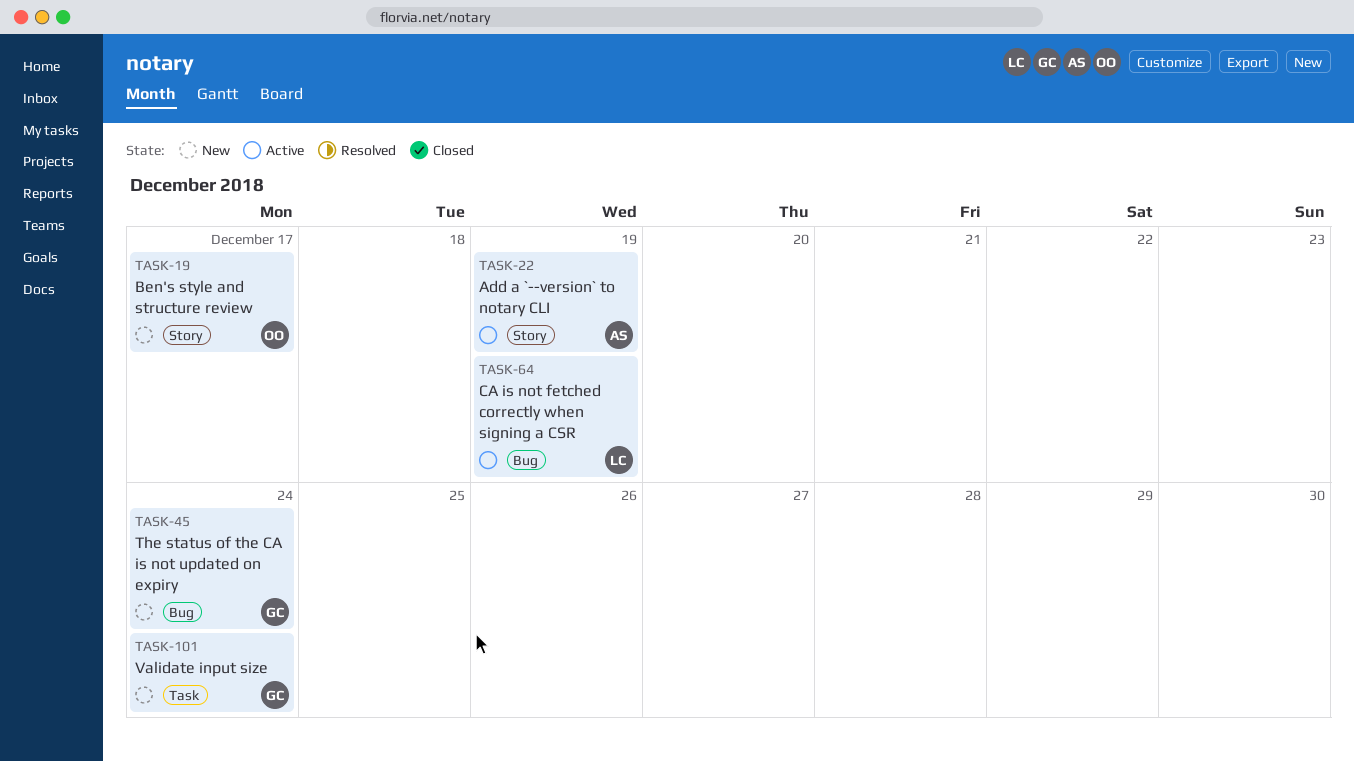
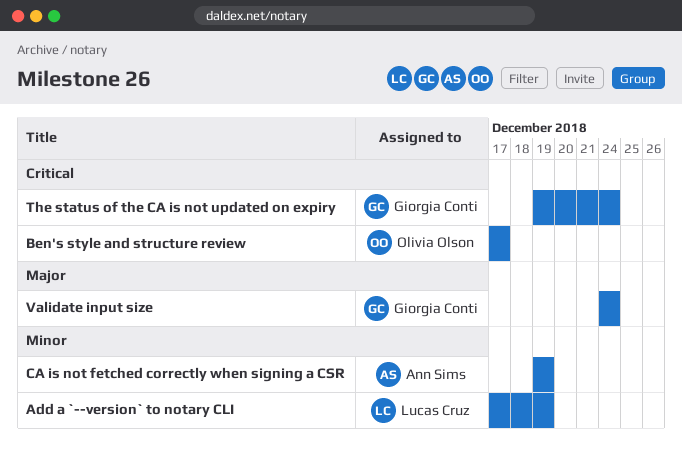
Add a `--version` to notary CLI, owner: Ann Sims -> Lucas Cruz
CA is not fetched correctly when signing a CSR, owner: Lucas Cruz -> Ann Sims

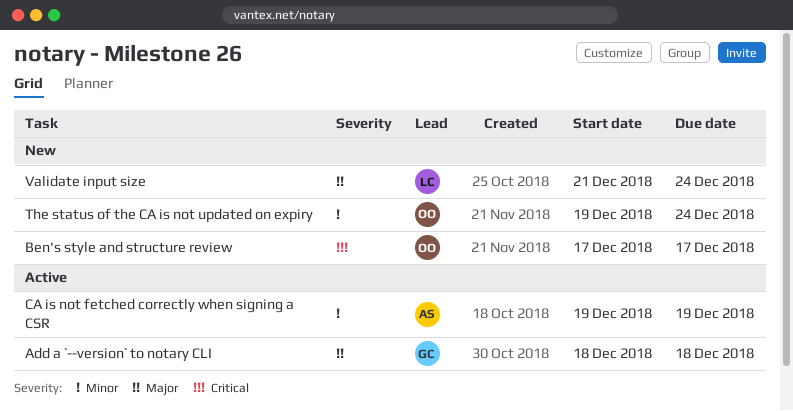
Add a `--version` to notary CLI, owner: Lucas Cruz -> Giorgia Conti
Add a `--version` to notary CLI, priority: Minor -> Major
Add a `--version` to notary CLI, start: Dec 17 -> Dec 18
Add a `--version` to notary CLI, due: Dec 19 -> Dec 18
The status of the CA is not updated on expiry, owner: Giorgia Conti -> Olivia Olson
The status of the CA is not updated on expiry, priority: Critical -> Minor
Validate input size, owner: Giorgia Conti -> Lucas Cruz
Validate input size, start: Dec 24 -> Dec 21

